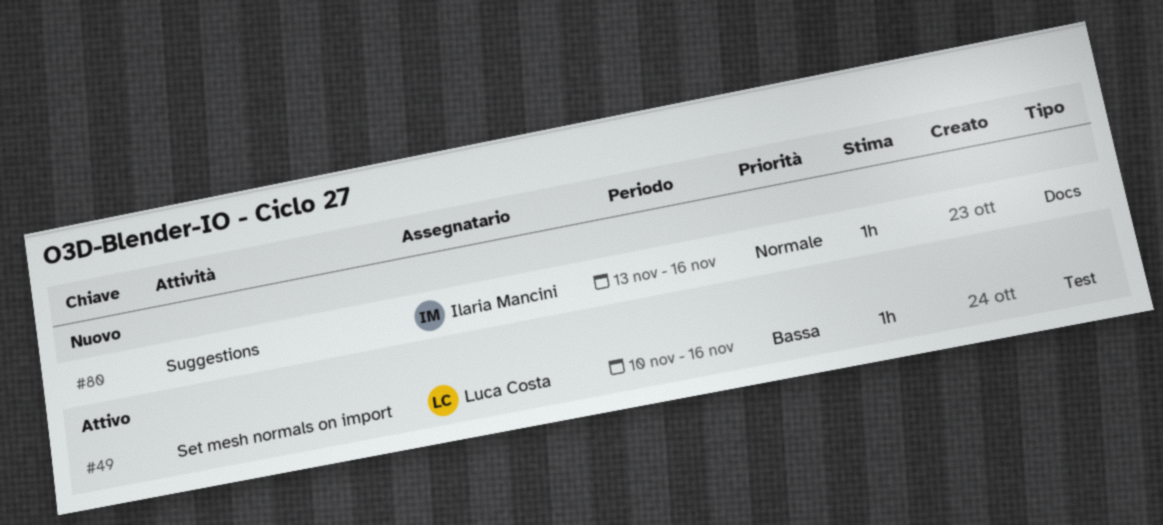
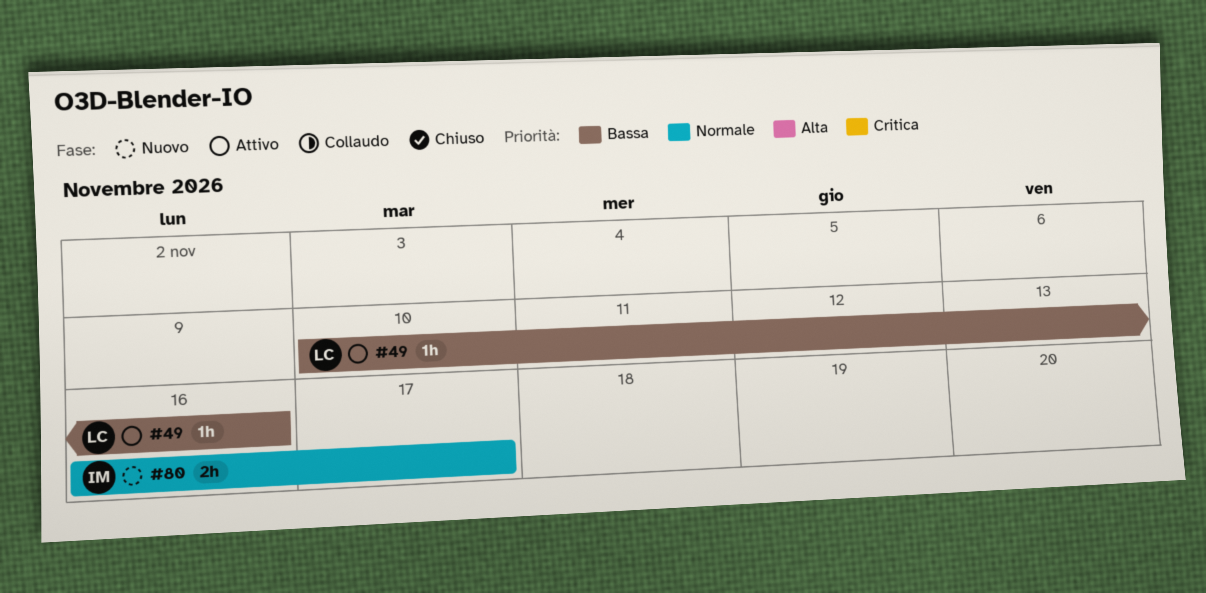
#80, estimate: 1h -> 2h
#80, start: Nov 13 -> Nov 16
#80, due: Nov 16 -> Nov 17

